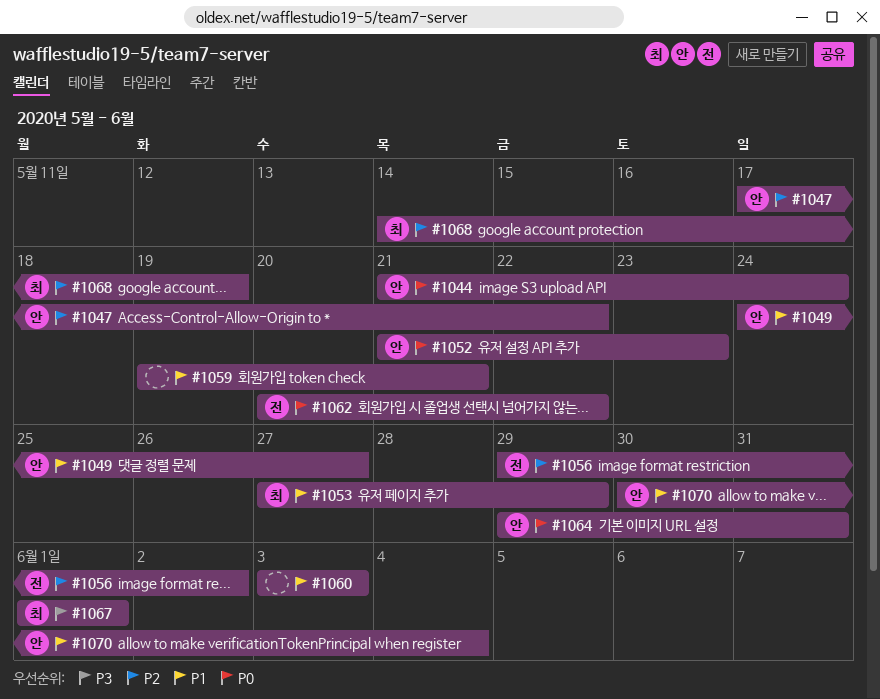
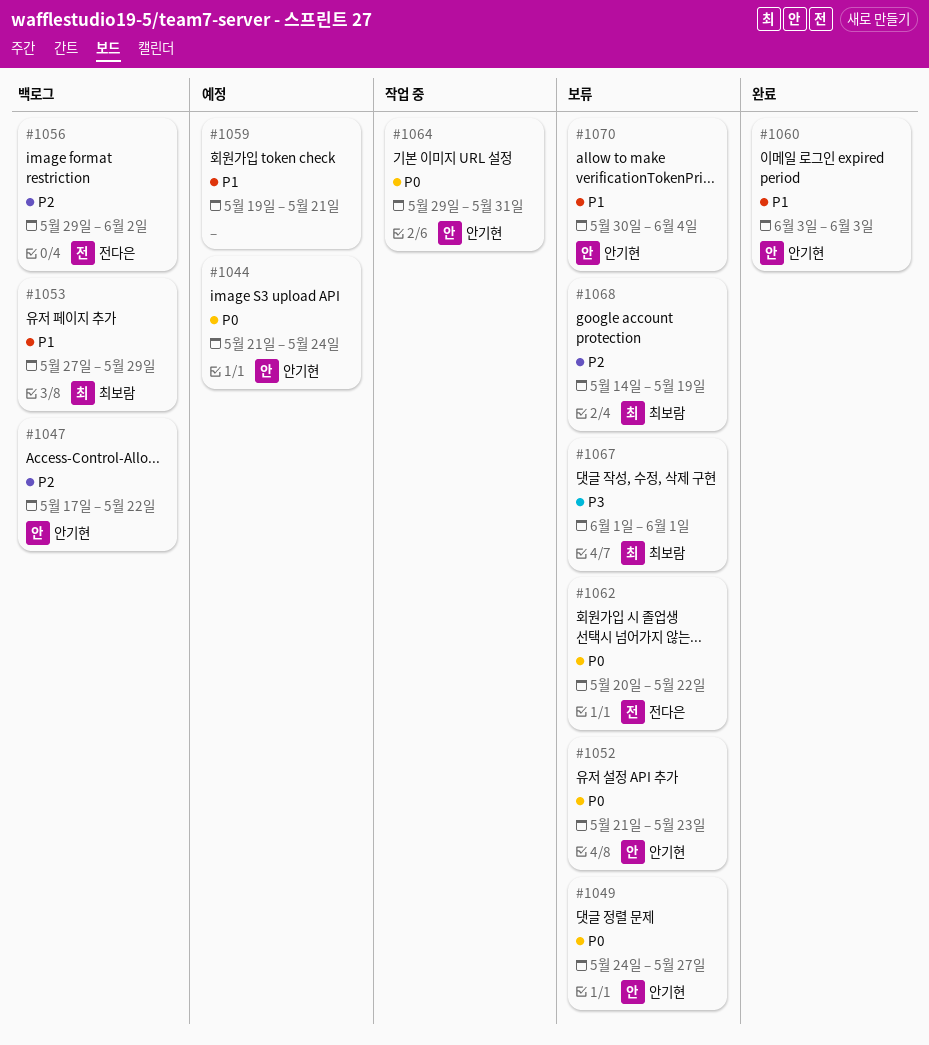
#1049, priority: P1 -> P0
#1060, owner: none -> 안기현

